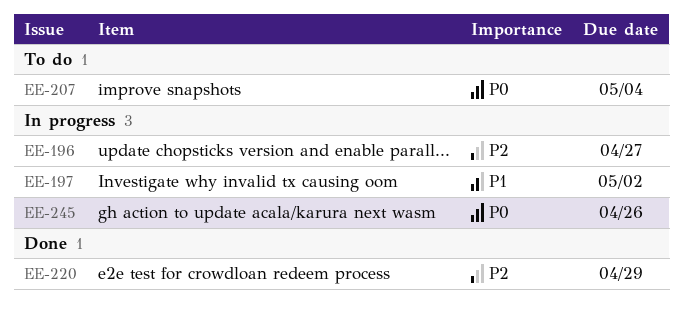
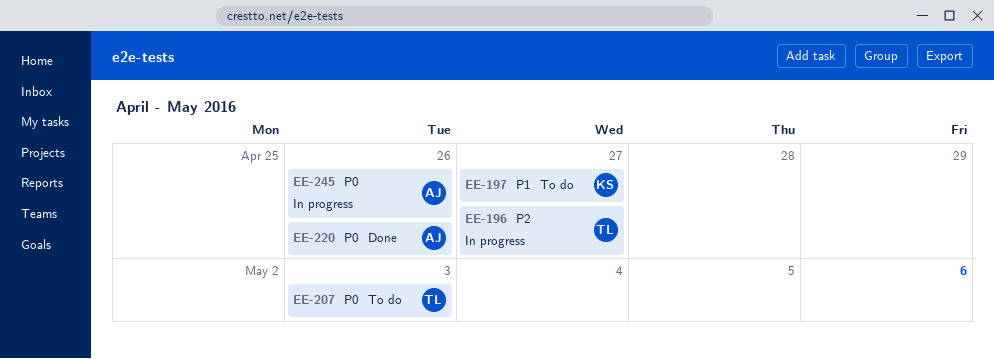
EE-197, status: In progress -> To do
EE-197, due: May 2 -> Apr 27
EE-207, due: May 4 -> May 3
EE-220, priority: P2 -> P0
EE-220, due: Apr 29 -> Apr 26

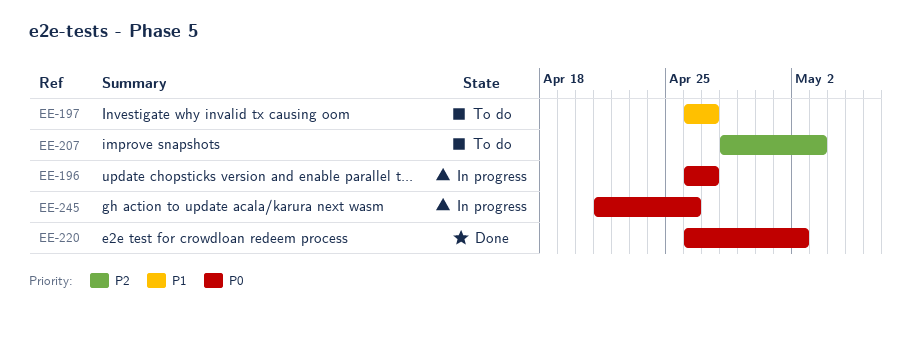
EE-196, priority: P2 -> P0
EE-207, priority: P0 -> P2
EE-220, due: Apr 26 -> May 2

